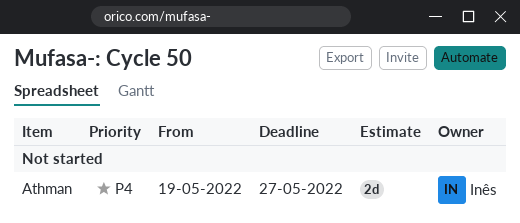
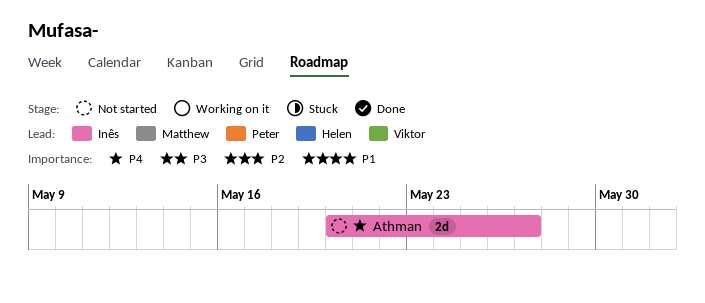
Athman, start: May 19 -> May 20

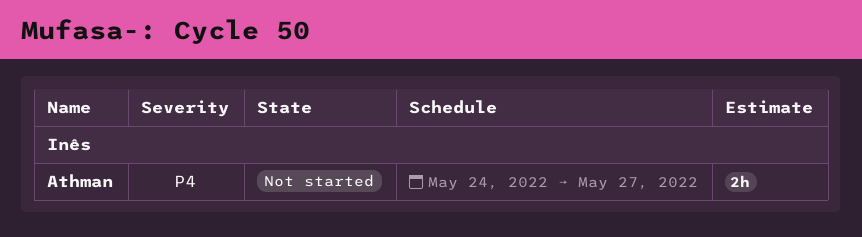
Athman, estimate: 2d -> 2h
Athman, start: May 20 -> May 24

